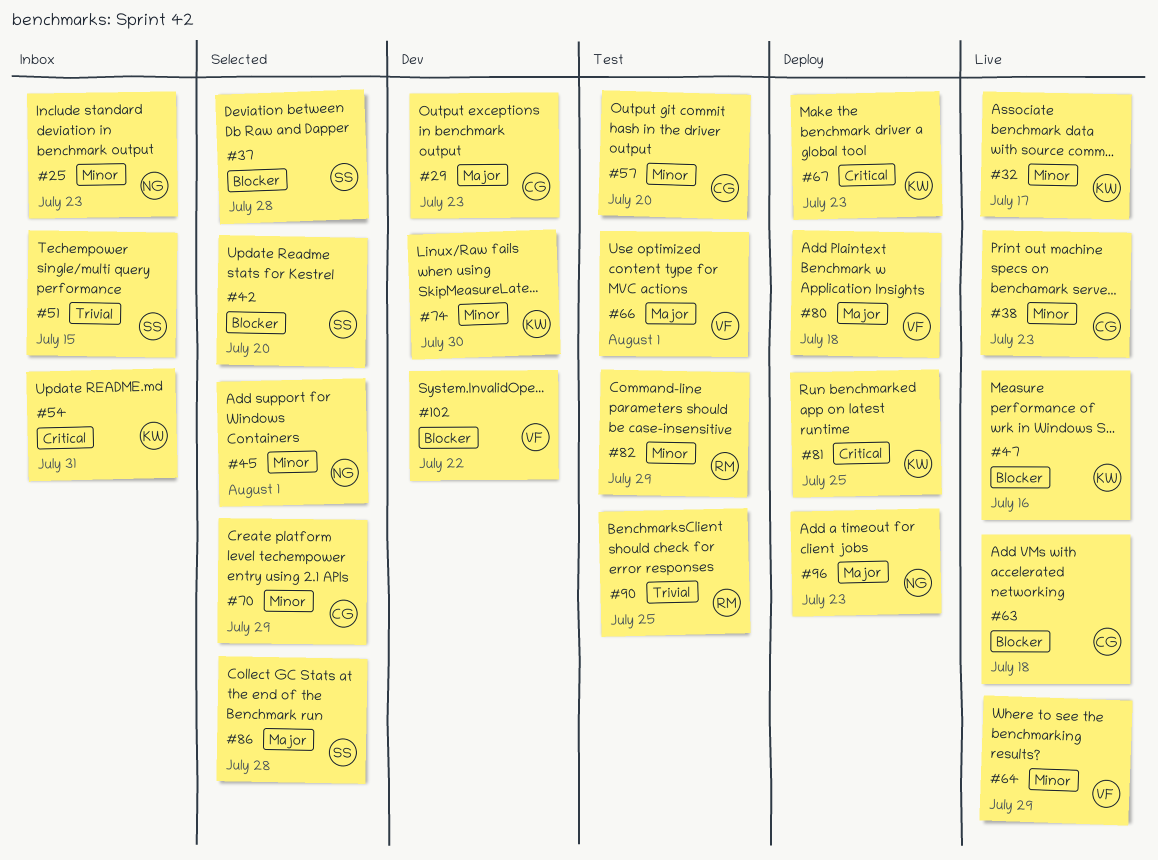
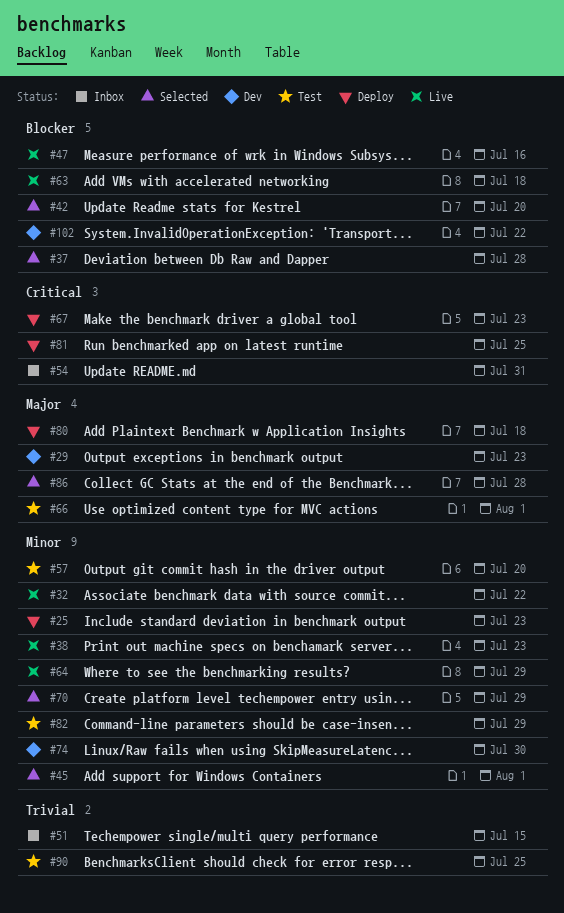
#25, status: Inbox -> Deploy
#32, due: Jul 17 -> Jul 22
#96: present -> none

